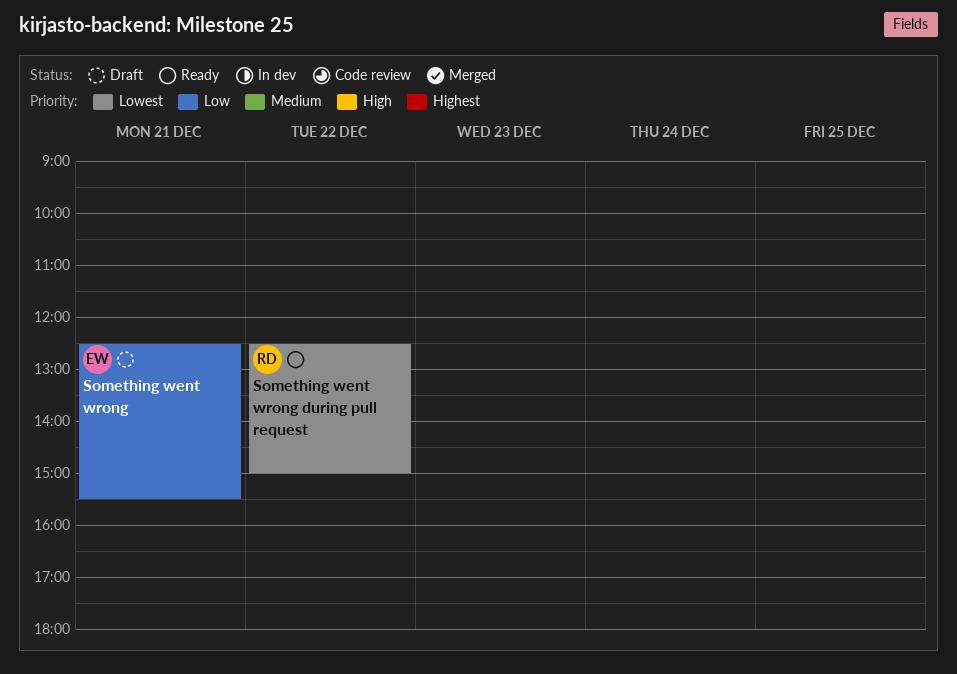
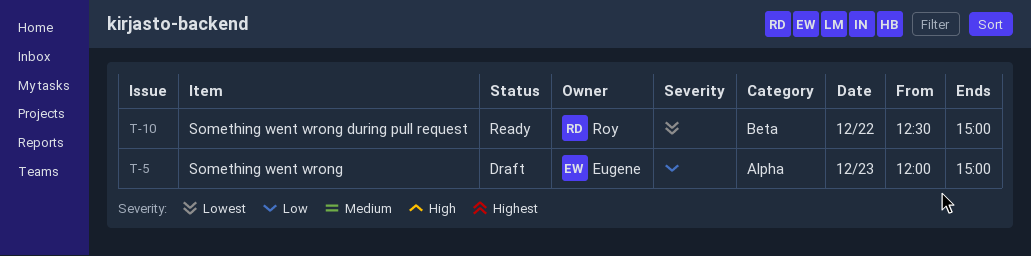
Something went wrong, day: Dec 21 -> Dec 23
Something went wrong, begins: 12:30 -> 12:00
Something went wrong, ends: 15:30 -> 15:00

